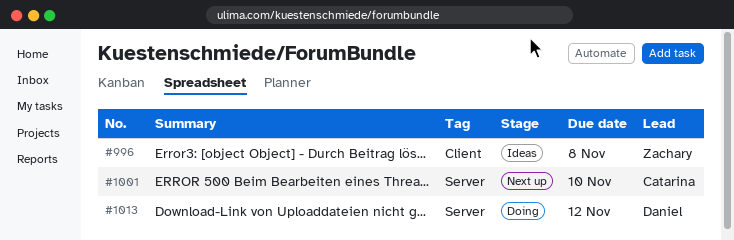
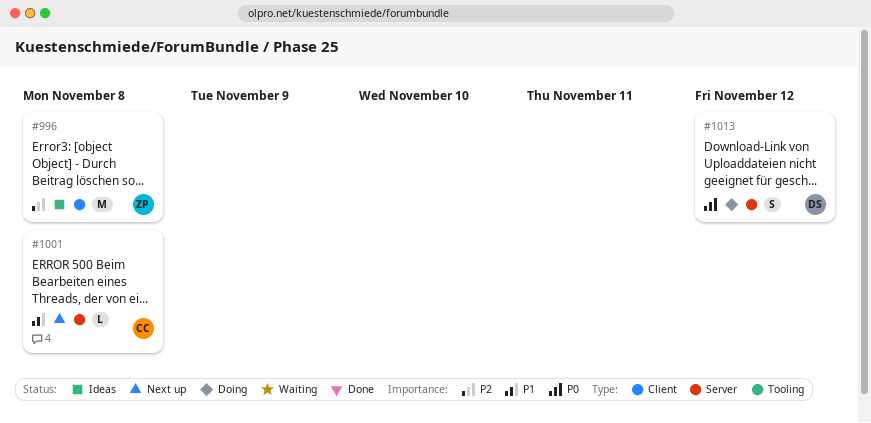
#1001, due: Nov 10 -> Nov 8

